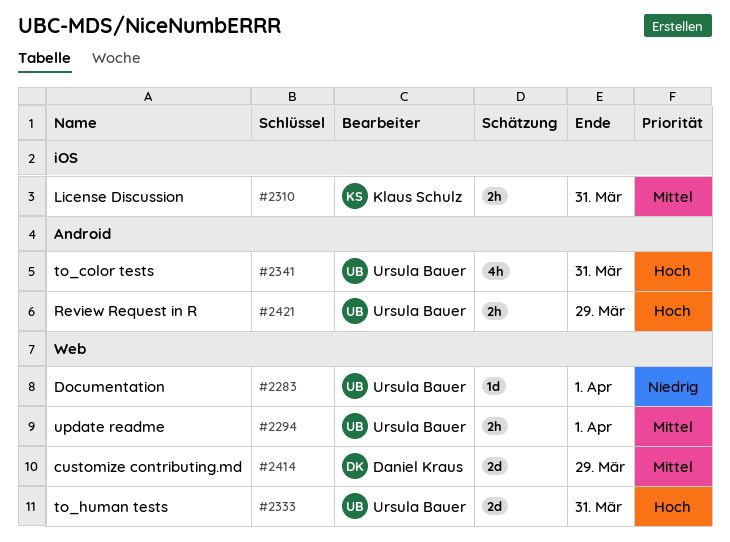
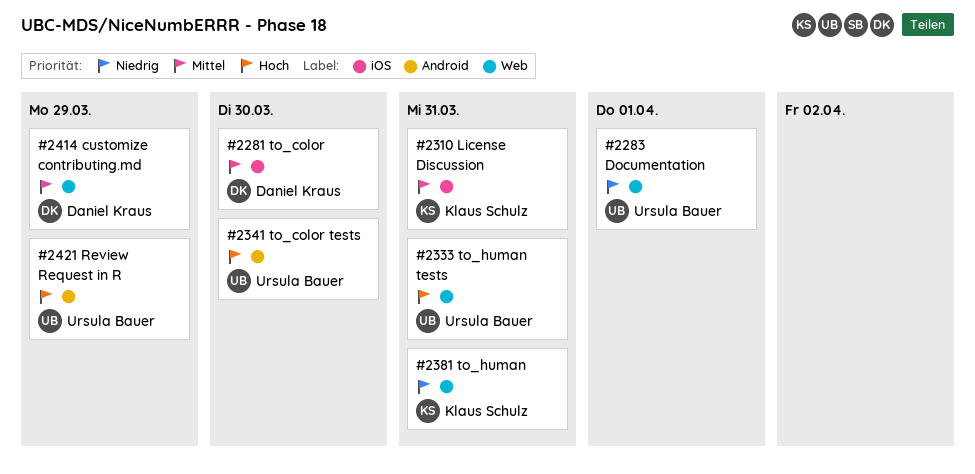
#2281: none -> present
#2294: present -> none
#2341, due: Mar 31 -> Mar 30
#2381: none -> present

